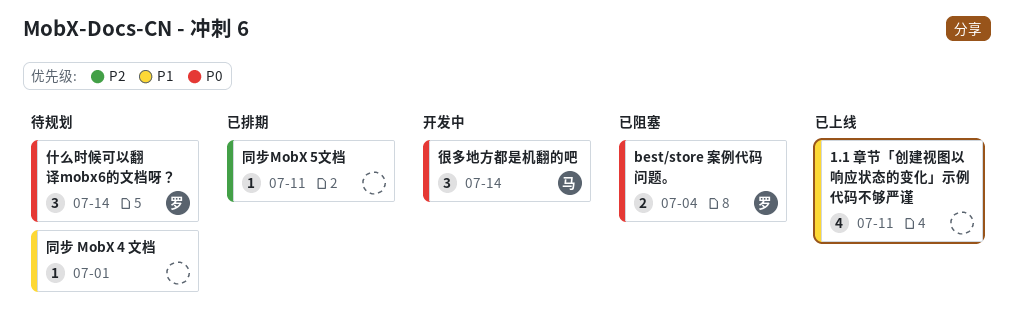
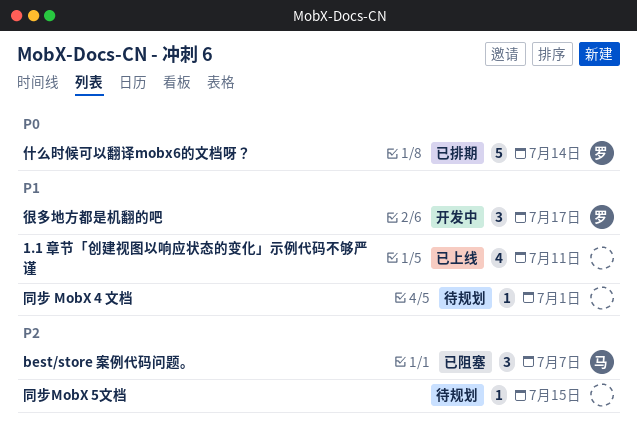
best/store 案例代码问题。, owner: 罗 -> 马
best/store 案例代码问题。, priority: P0 -> P2
best/store 案例代码问题。, estimate: 2 -> 3
best/store 案例代码问题。, due: Jul 4 -> Jul 7
什么时候可以翻译mobx6的文档呀？, status: 待规划 -> 已排期
什么时候可以翻译mobx6的文档呀？, estimate: 3 -> 5
同步MobX 5文档, status: 已排期 -> 待规划
同步MobX 5文档, due: Jul 11 -> Jul 15
很多地方都是机翻的吧, owner: 马 -> 罗
很多地方都是机翻的吧, priority: P0 -> P1
很多地方都是机翻的吧, due: Jul 14 -> Jul 17

